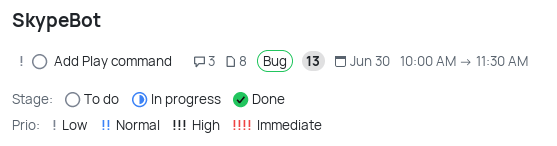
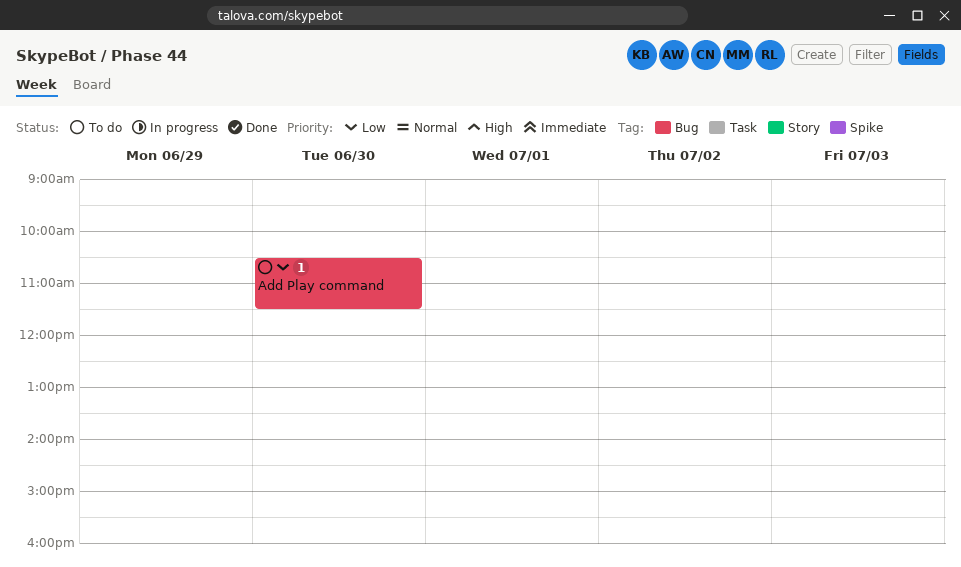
Add Play command, estimate: 13 -> 1
Add Play command, begins: 10:00 -> 10:30

